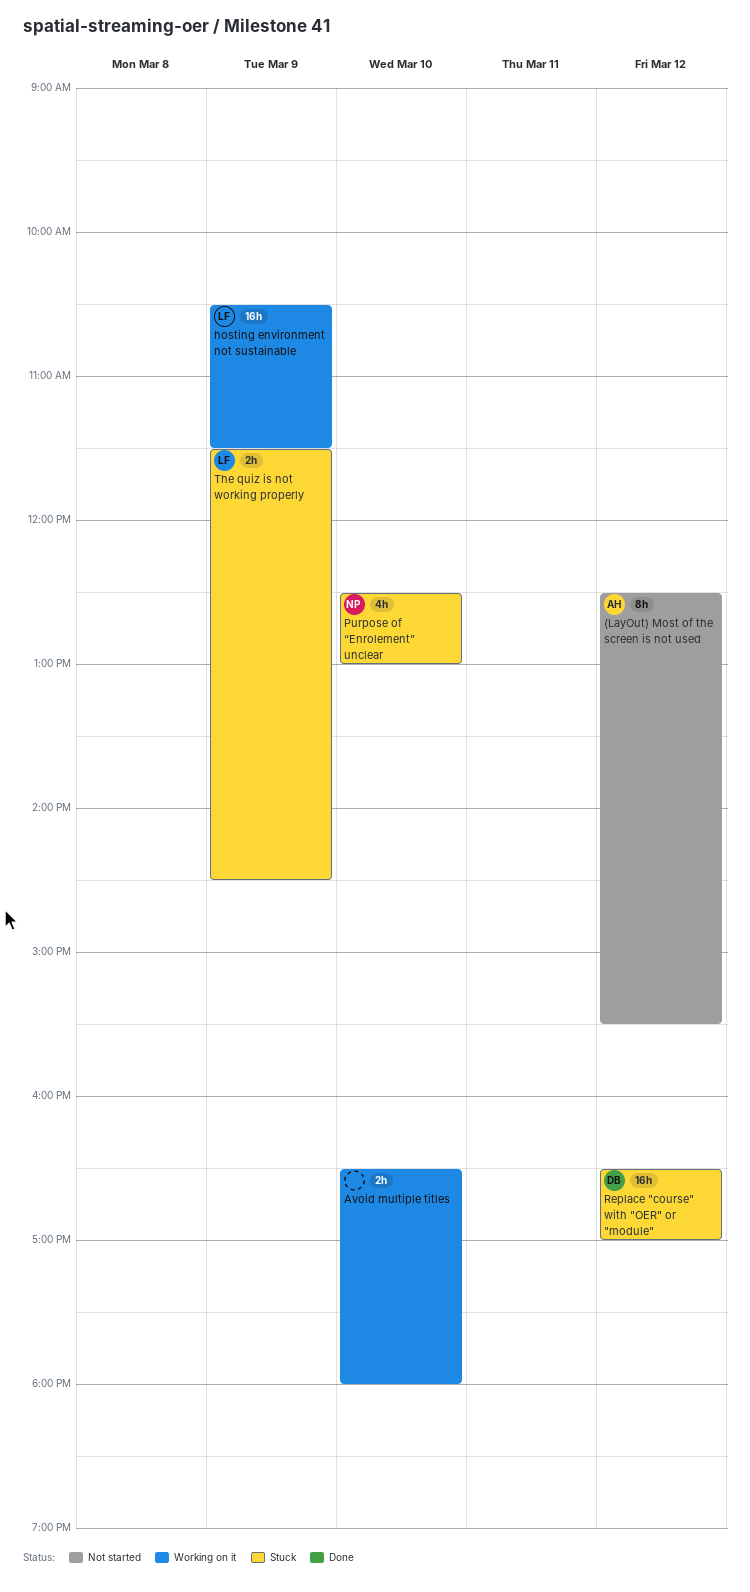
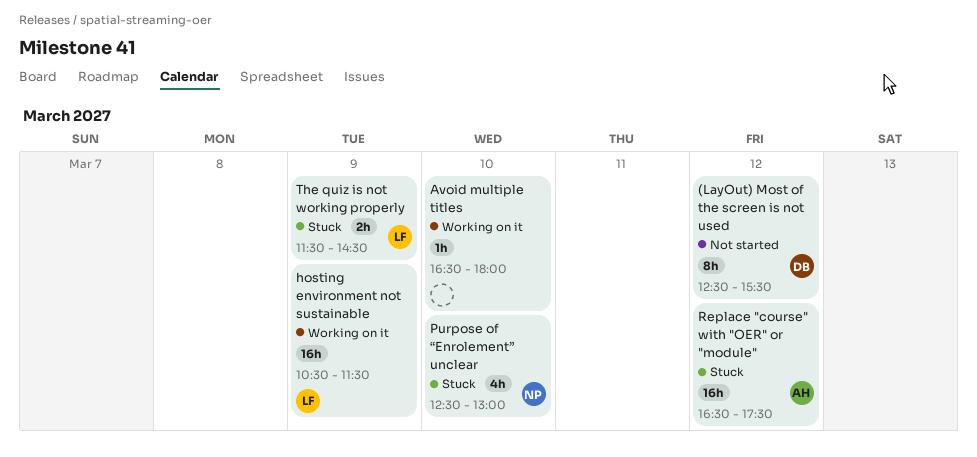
(LayOut) Most of the screen is not used, owner: AH -> DB
Avoid multiple titles, estimate: 2h -> 1h
Replace "course" with "OER" or "module", owner: DB -> AH
Replace "course" with "OER" or "module", ends: 17:00 -> 17:30

